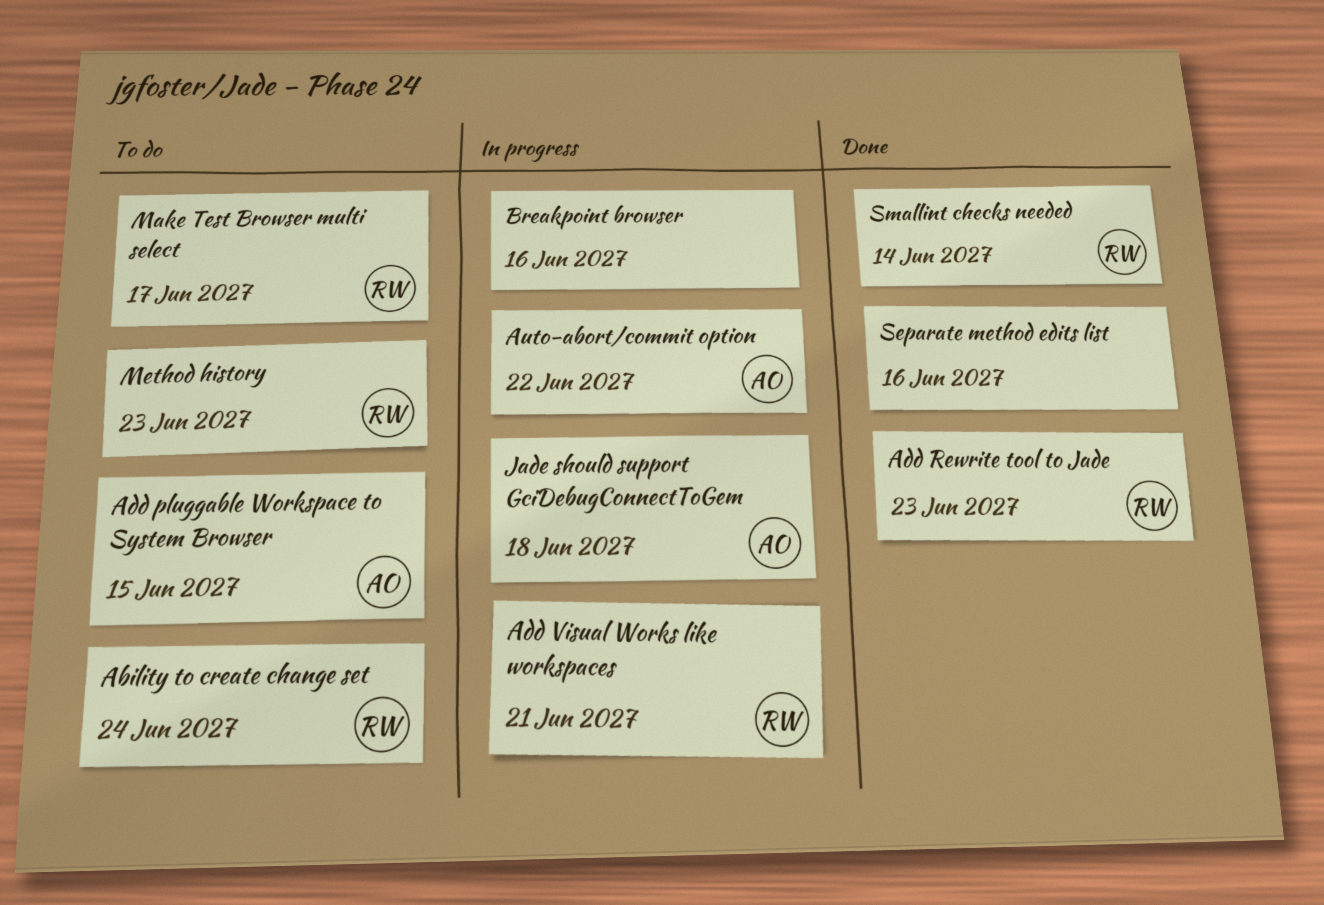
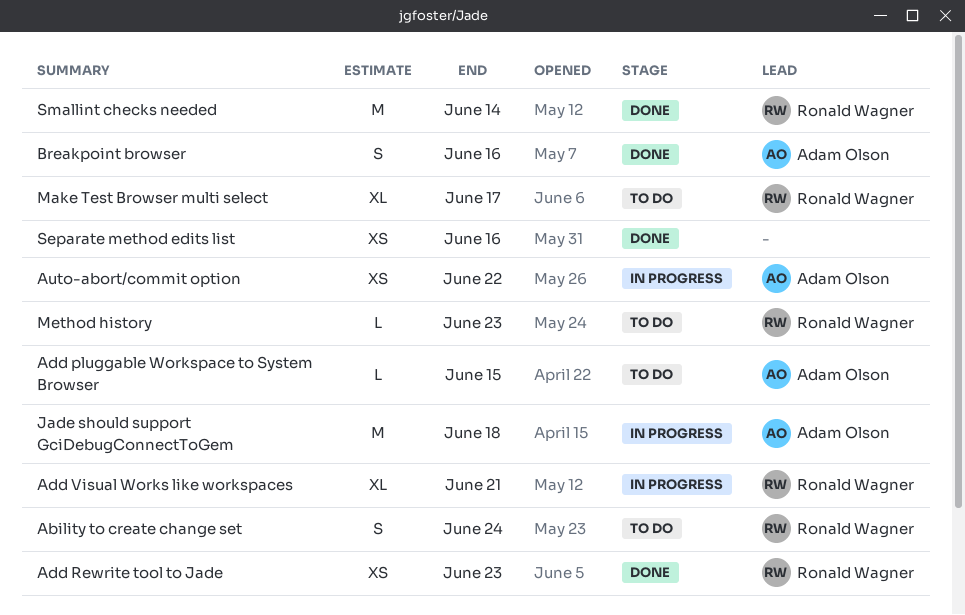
Breakpoint browser, status: In progress -> Done
Breakpoint browser, owner: none -> Adam Olson

